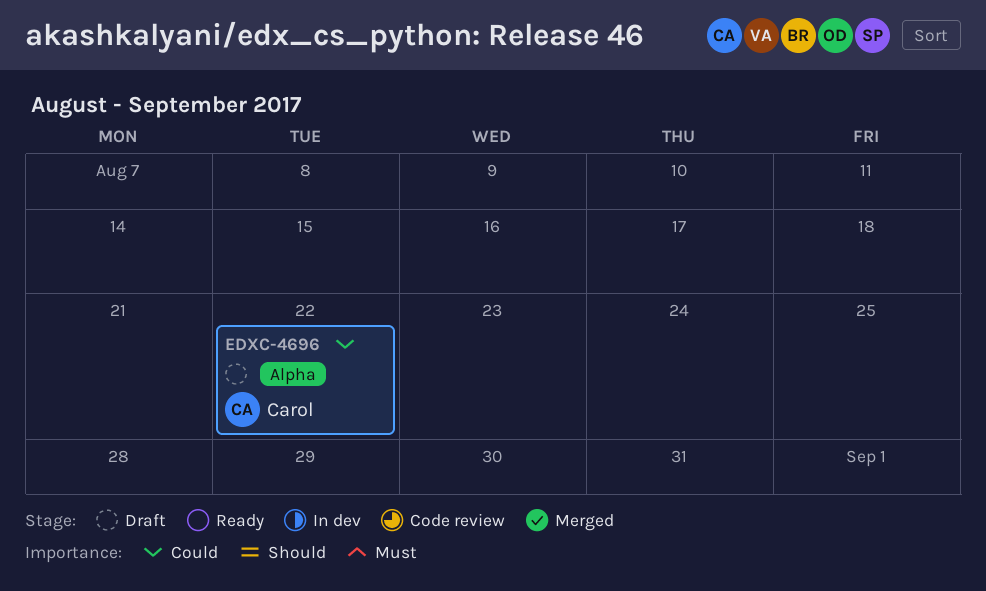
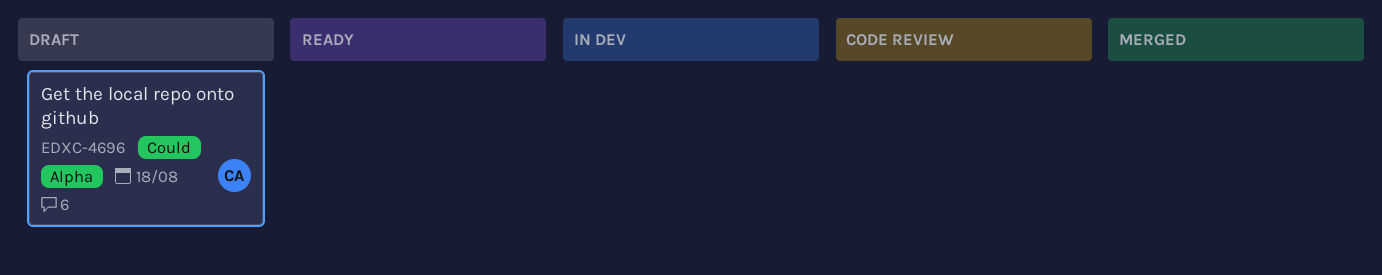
EDXC-4696, due: Aug 22 -> Aug 18

